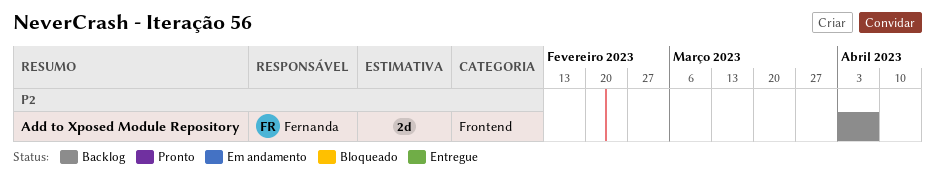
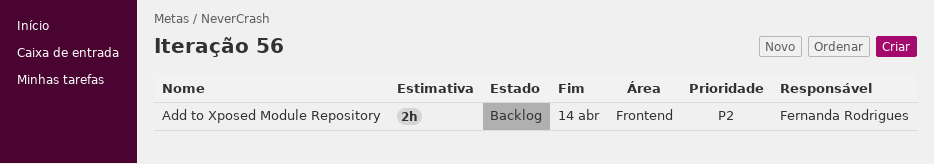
Add to Xposed Module Repository, estimate: 2d -> 2h
Add to Xposed Module Repository, due: Apr 7 -> Apr 14

